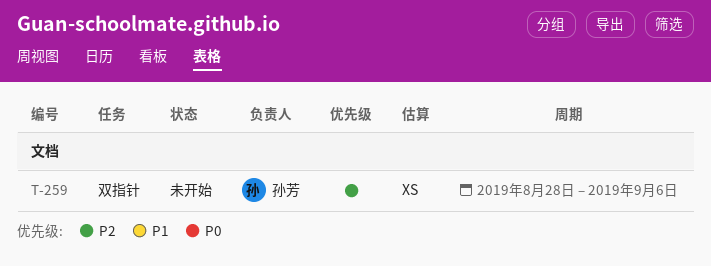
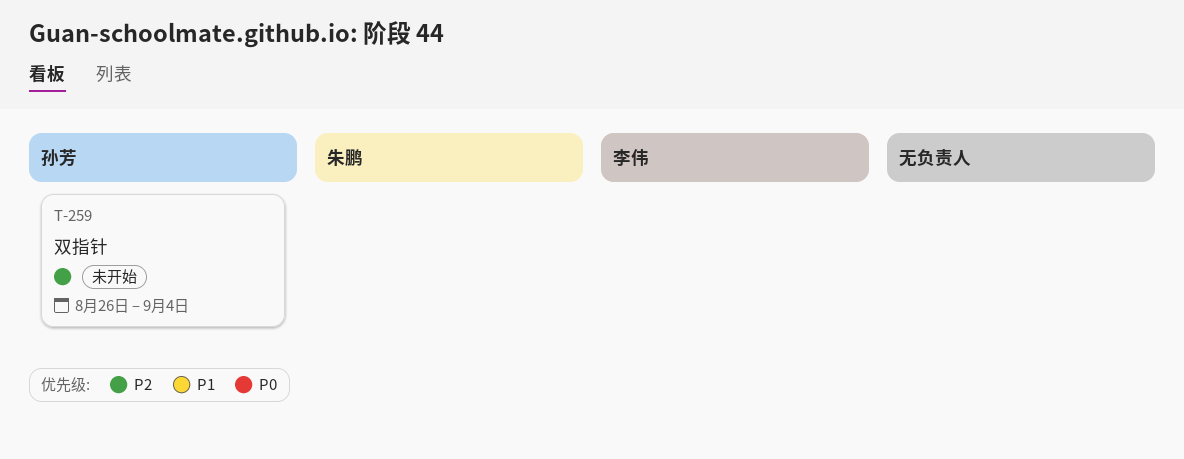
T-259, start: Aug 28 -> Aug 26
T-259, due: Sep 6 -> Sep 4

